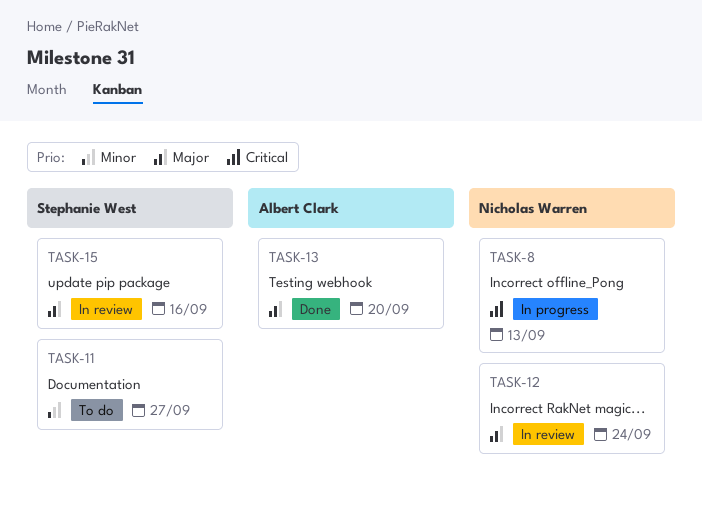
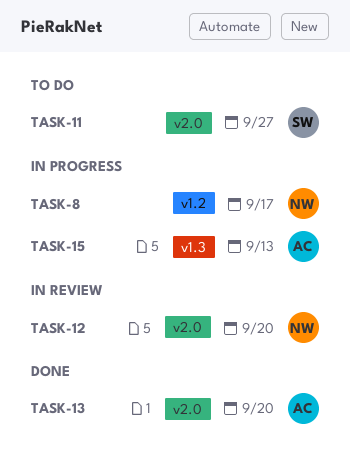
TASK-8, due: Sep 13 -> Sep 17
TASK-12, due: Sep 24 -> Sep 20
TASK-15, status: In review -> In progress
TASK-15, owner: Stephanie West -> Albert Clark
TASK-15, due: Sep 16 -> Sep 13

